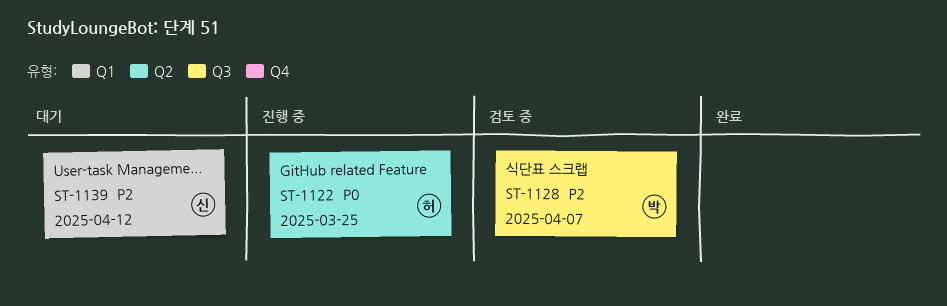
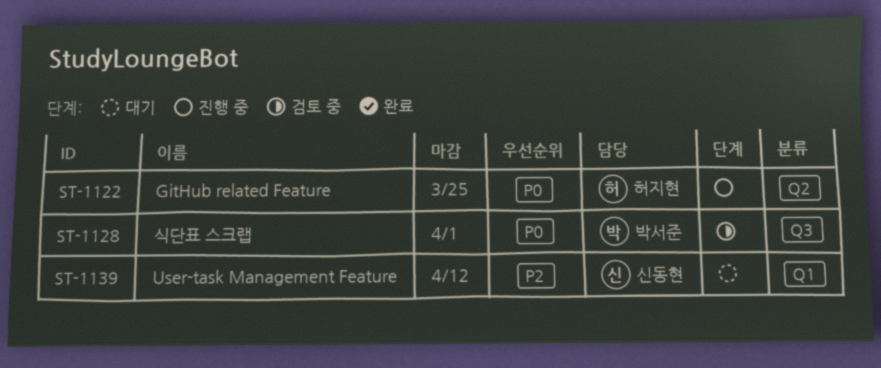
ST-1128, priority: P2 -> P0
ST-1128, due: Apr 7 -> Apr 1

